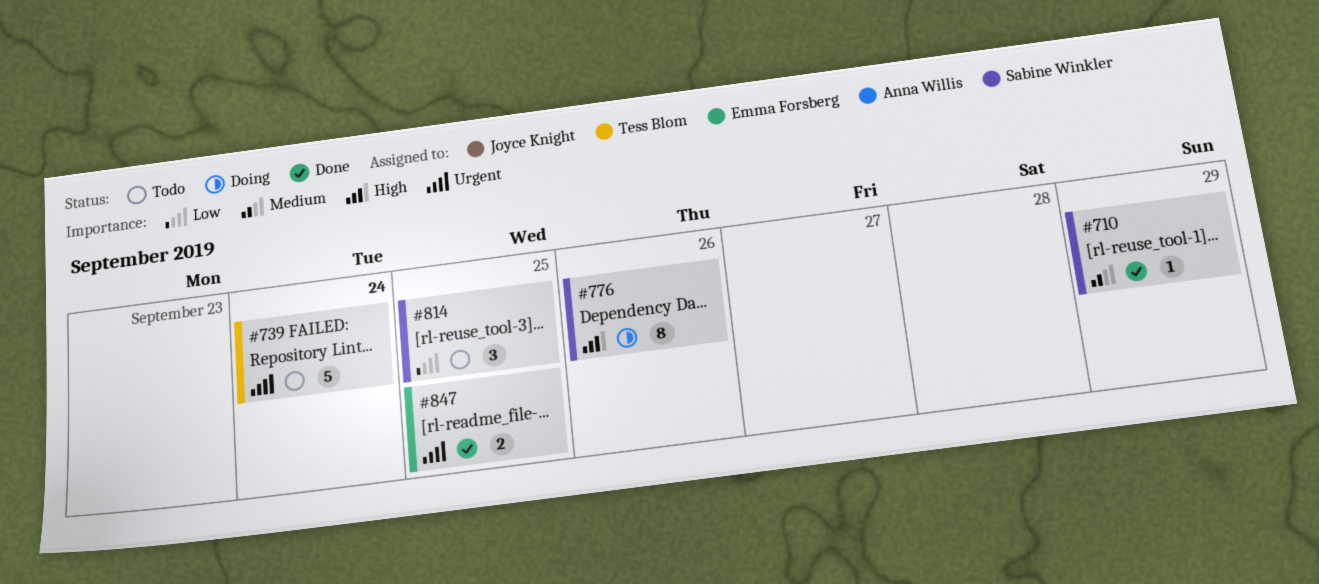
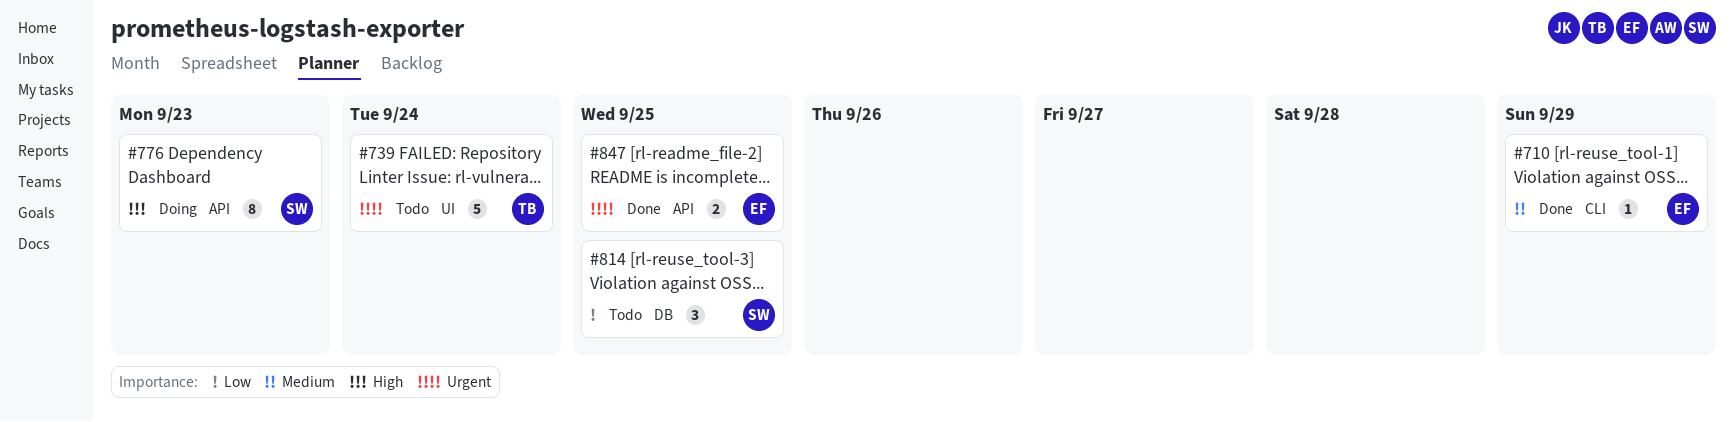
#710, owner: Sabine Winkler -> Emma Forsberg
#776, due: Sep 26 -> Sep 23

